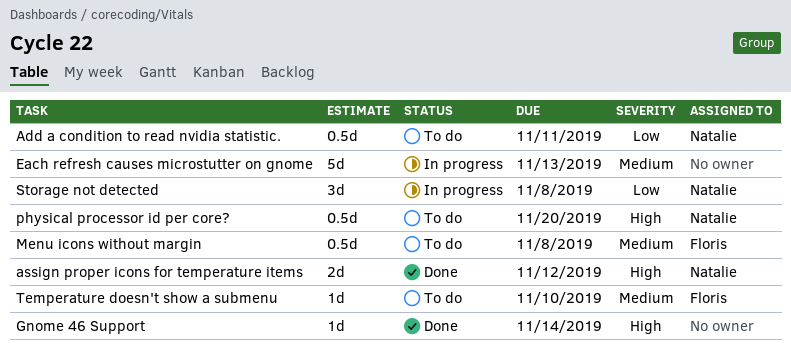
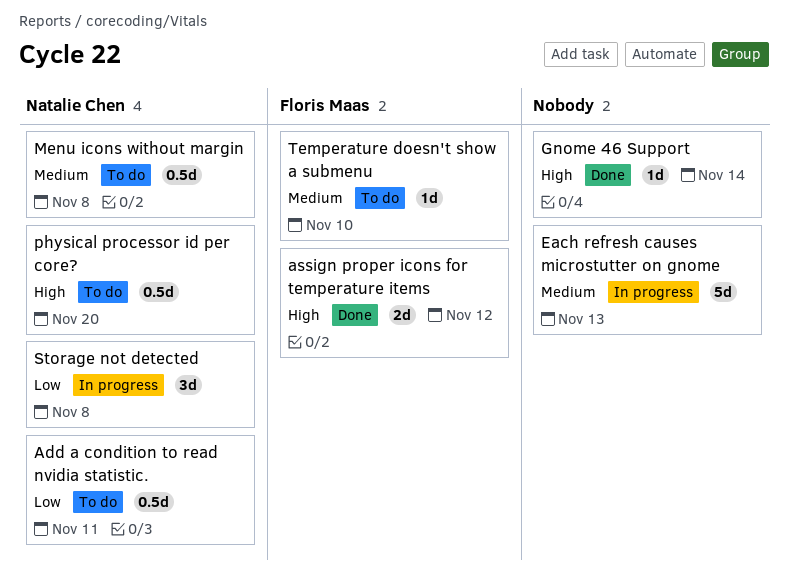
assign proper icons for temperature items, owner: Natalie Chen -> Floris Maas
Menu icons without margin, owner: Floris Maas -> Natalie Chen

